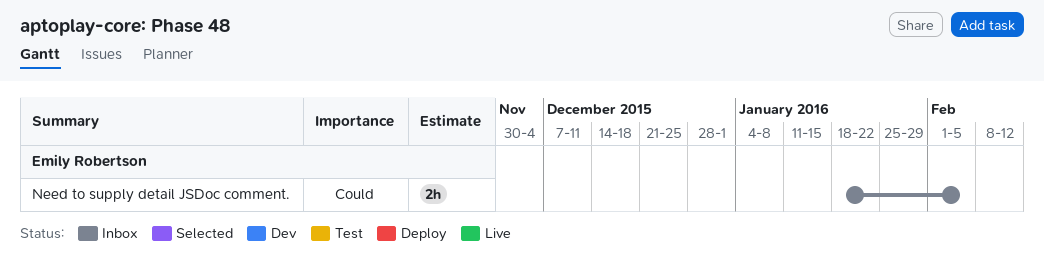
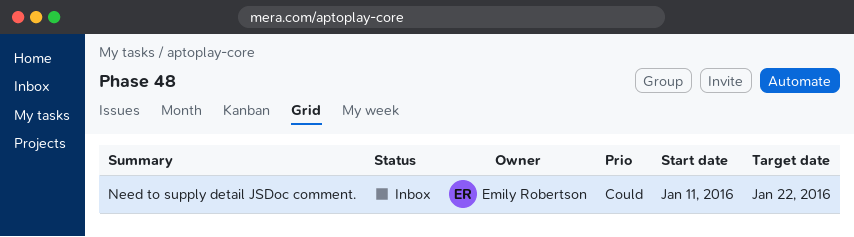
Need to supply detail JSDoc comment., start: Jan 18 -> Jan 11
Need to supply detail JSDoc comment., due: Feb 5 -> Jan 22

